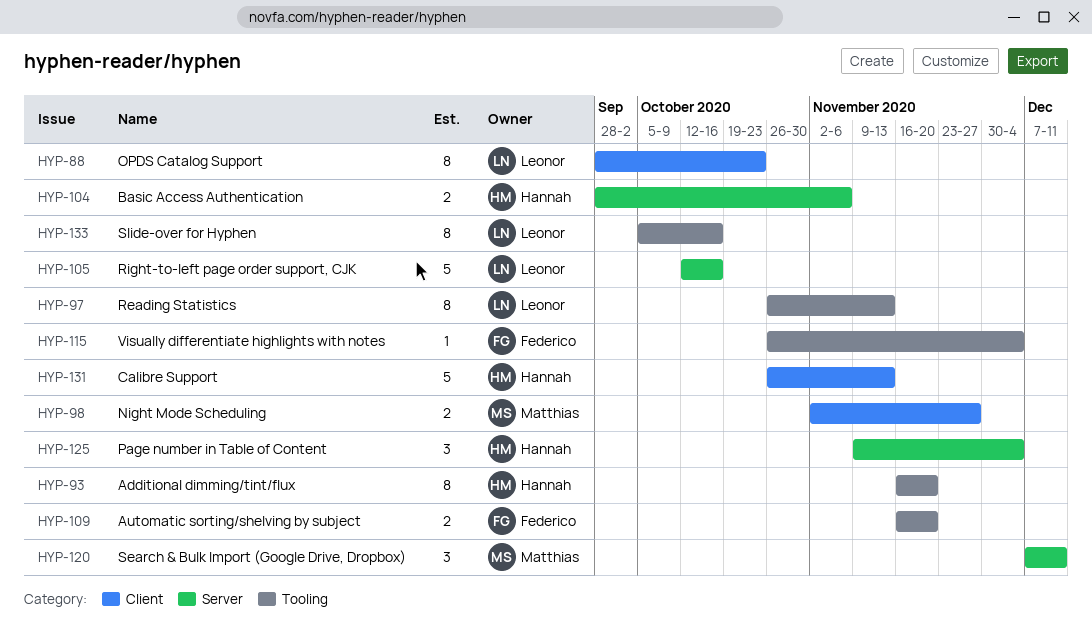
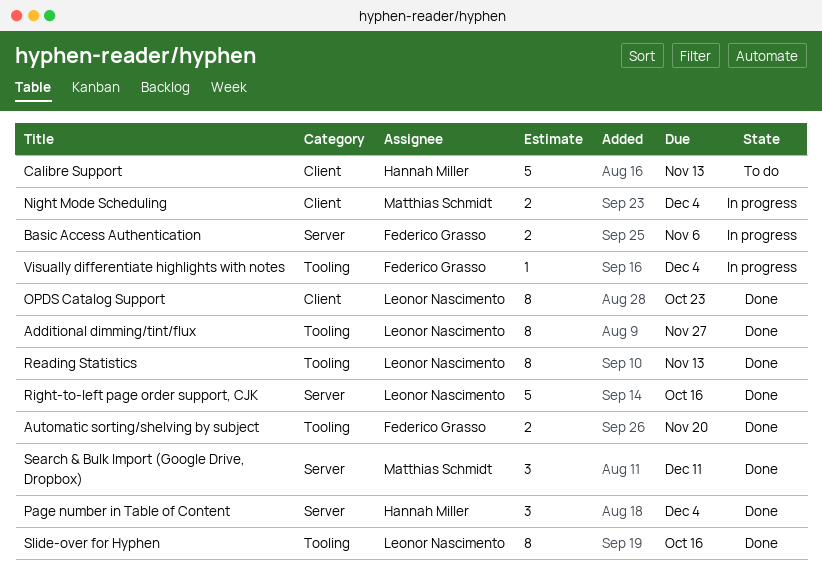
Additional dimming/tint/flux, owner: Hannah Miller -> Leonor Nascimento
Additional dimming/tint/flux, due: Nov 20 -> Nov 27
Basic Access Authentication, owner: Hannah Miller -> Federico Grasso
Night Mode Scheduling, due: Nov 27 -> Dec 4

